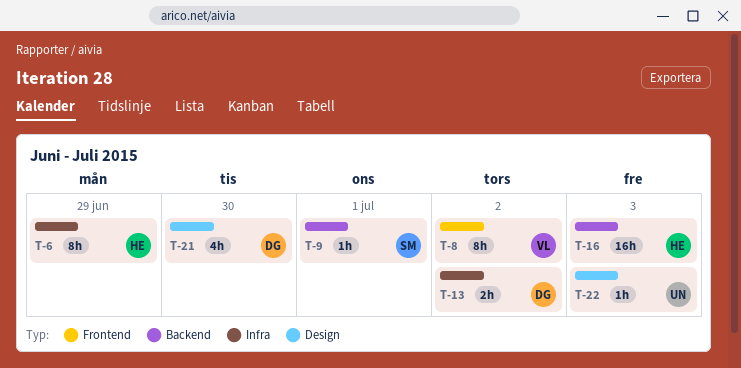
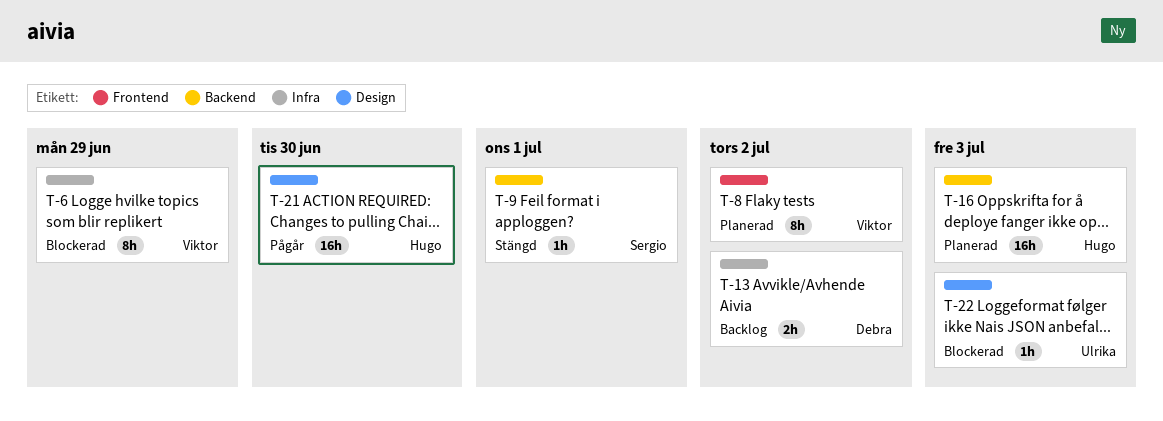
T-6, owner: Hugo -> Viktor
T-21, owner: Debra -> Hugo
T-21, estimate: 4h -> 16h

